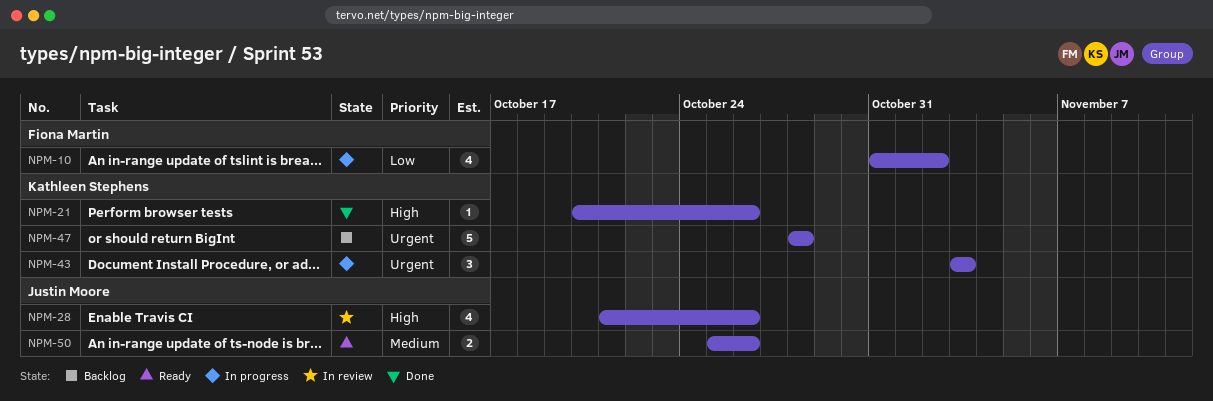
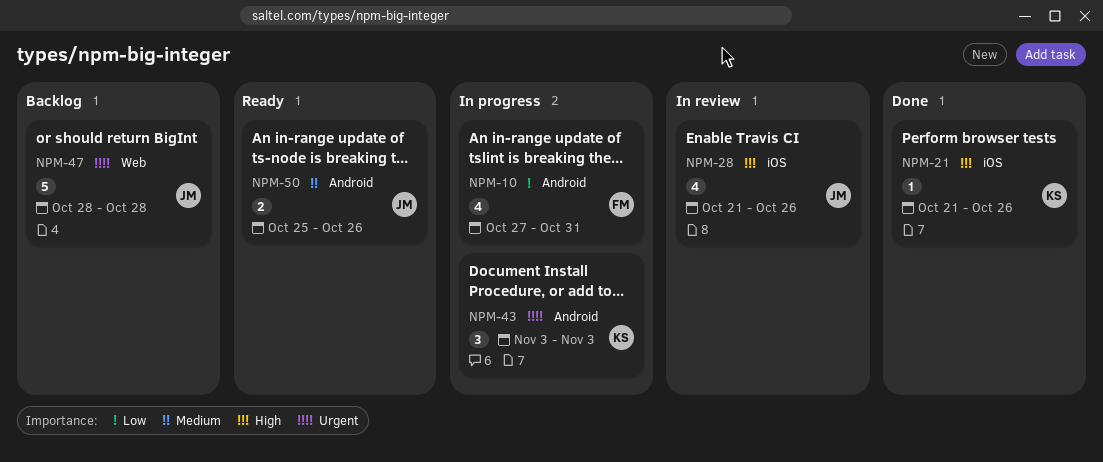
NPM-10, start: Oct 31 -> Oct 27
NPM-10, due: Nov 2 -> Oct 31
NPM-21, start: Oct 20 -> Oct 21
NPM-47, owner: Kathleen Stephens -> Justin Moore

